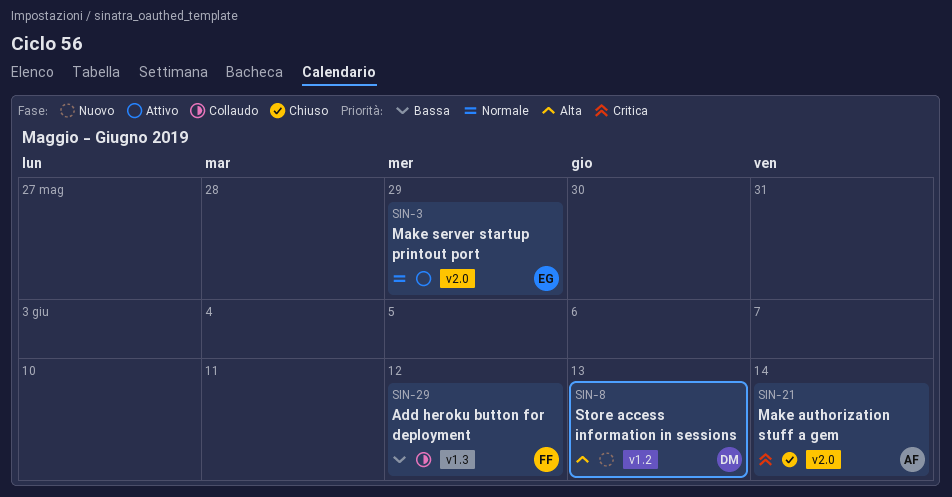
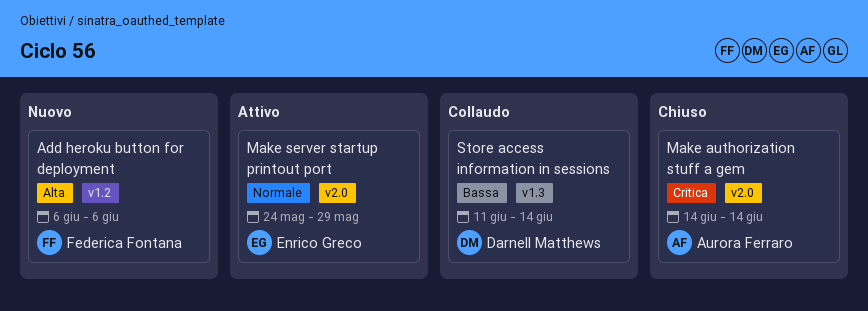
Add heroku button for deployment, status: Collaudo -> Nuovo
Add heroku button for deployment, priority: Bassa -> Alta
Add heroku button for deployment, label: v1.3 -> v1.2
Add heroku button for deployment, due: Jun 12 -> Jun 6
Store access information in sessions, status: Nuovo -> Collaudo
Store access information in sessions, priority: Alta -> Bassa
Store access information in sessions, label: v1.2 -> v1.3
Store access information in sessions, due: Jun 13 -> Jun 14

